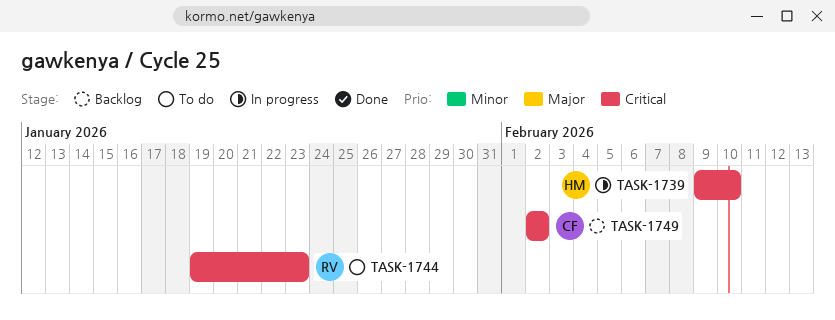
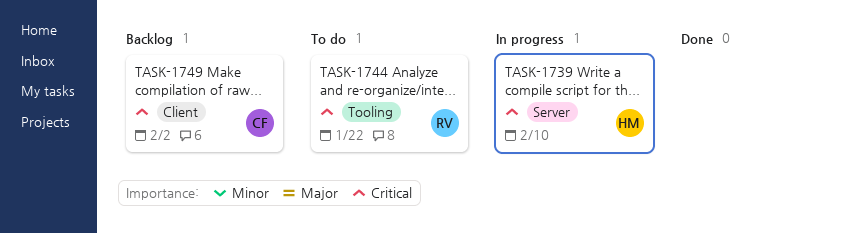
TASK-1744, due: Jan 23 -> Jan 22

